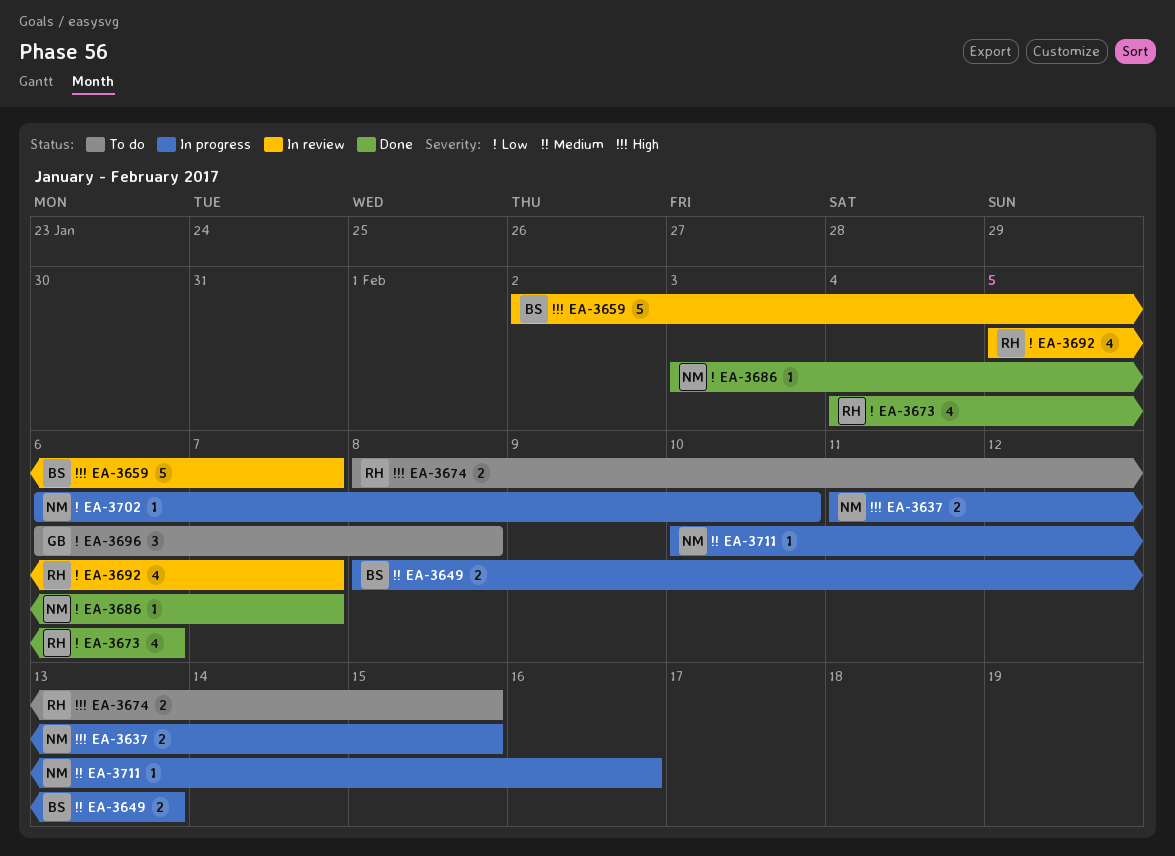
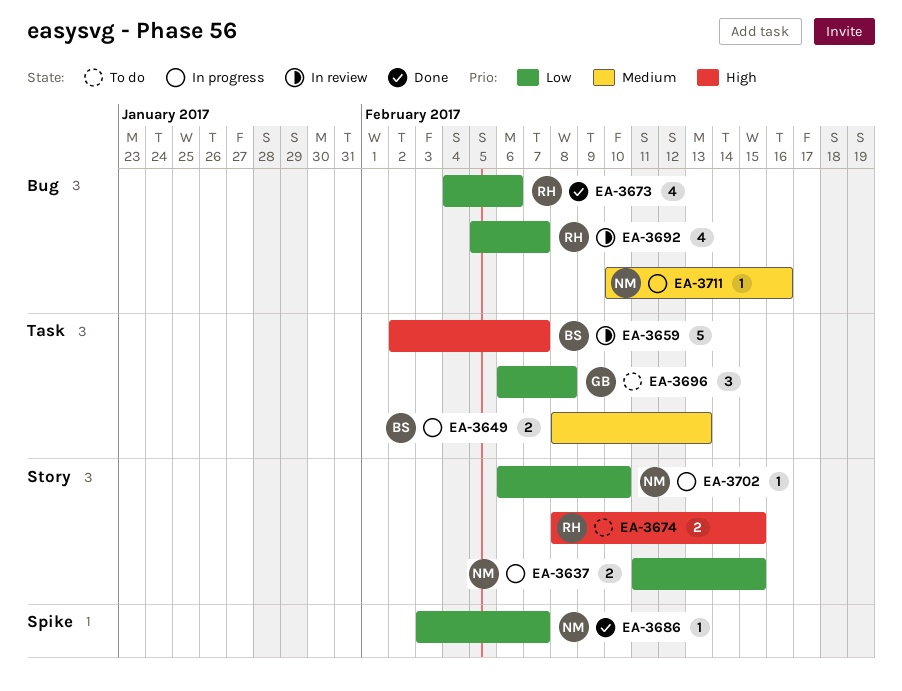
EA-3637, priority: High -> Low

